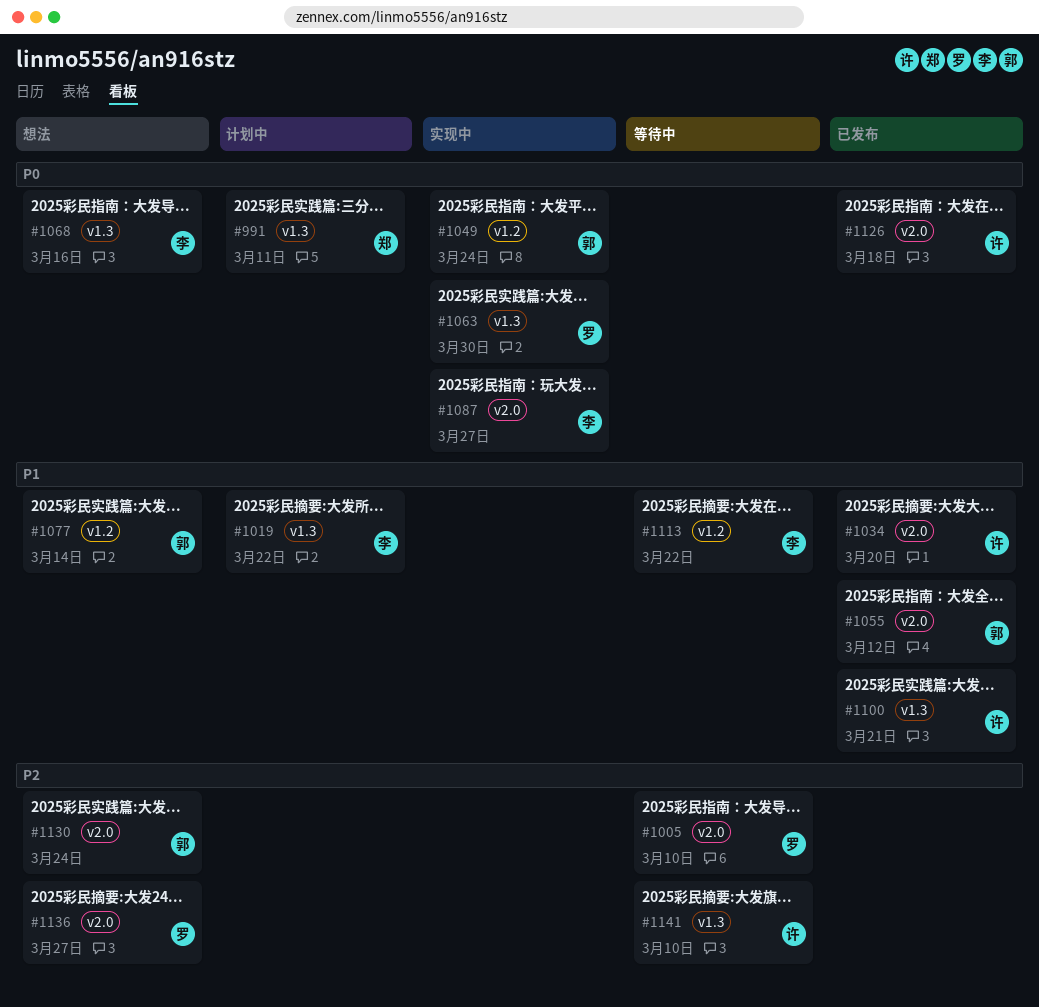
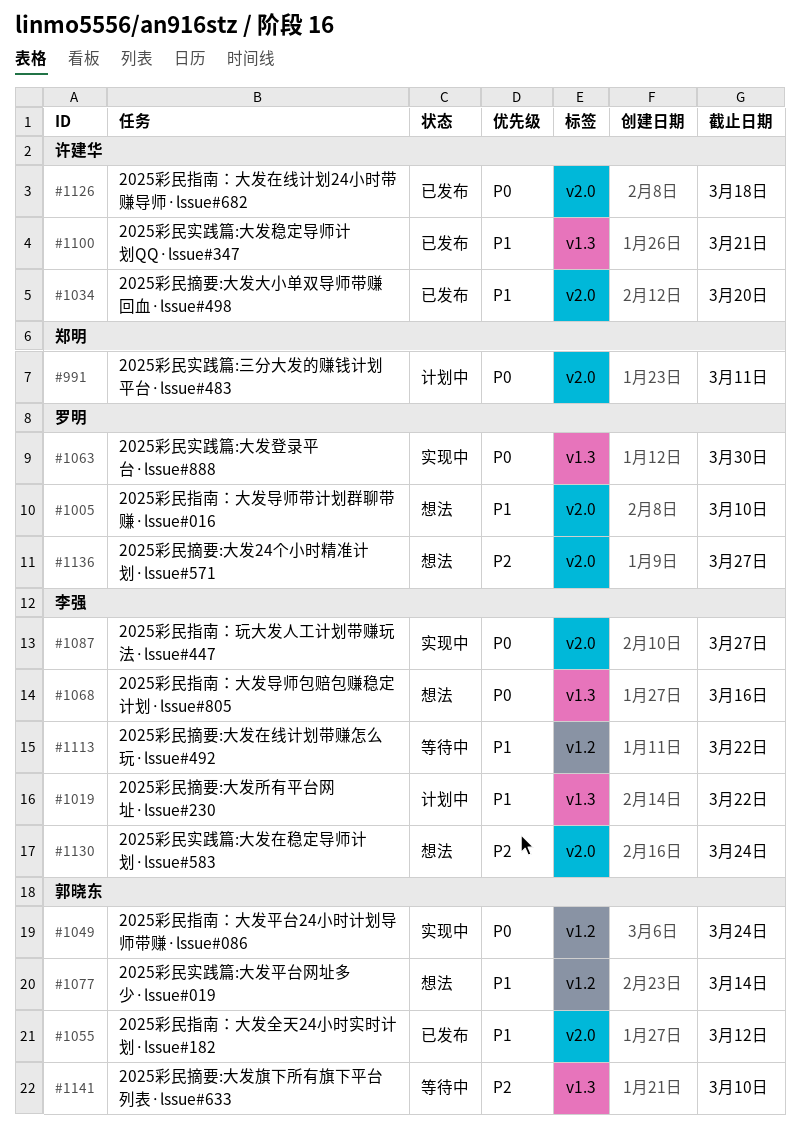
#991, label: v1.3 -> v2.0
#1005, status: 等待中 -> 想法
#1005, priority: P2 -> P1
#1130, owner: 郭晓东 -> 李强
#1141, owner: 许建华 -> 郭晓东

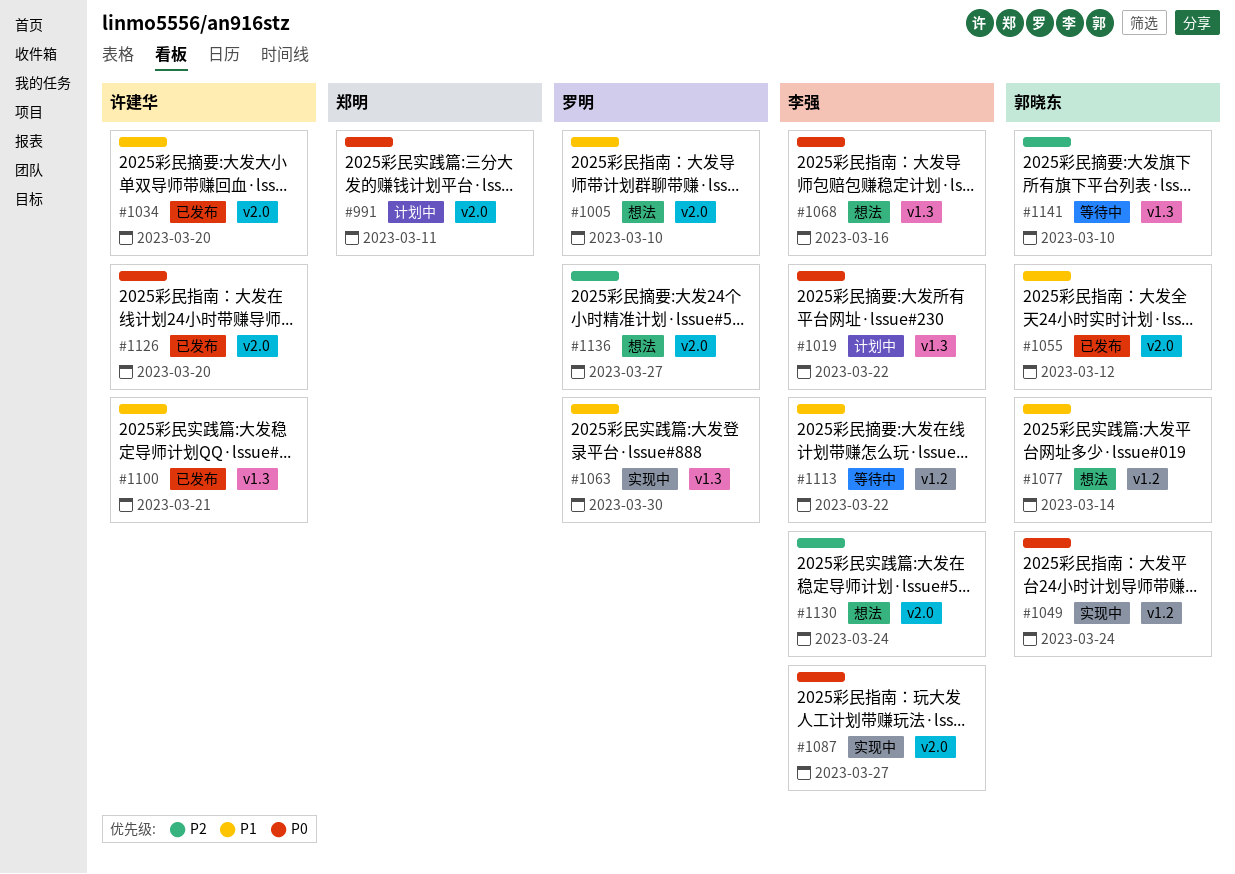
#1019, priority: P1 -> P0
#1063, priority: P0 -> P1
#1126, due: Mar 18 -> Mar 20

